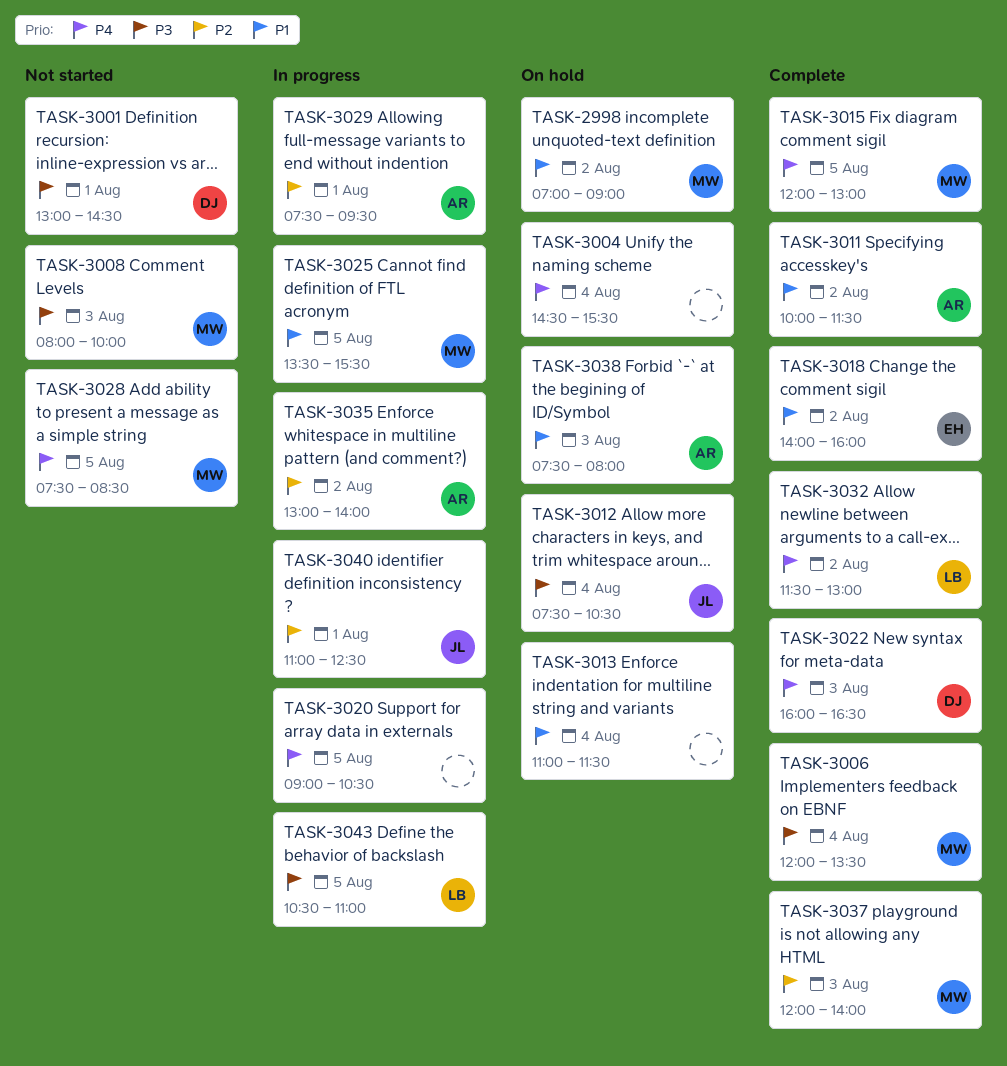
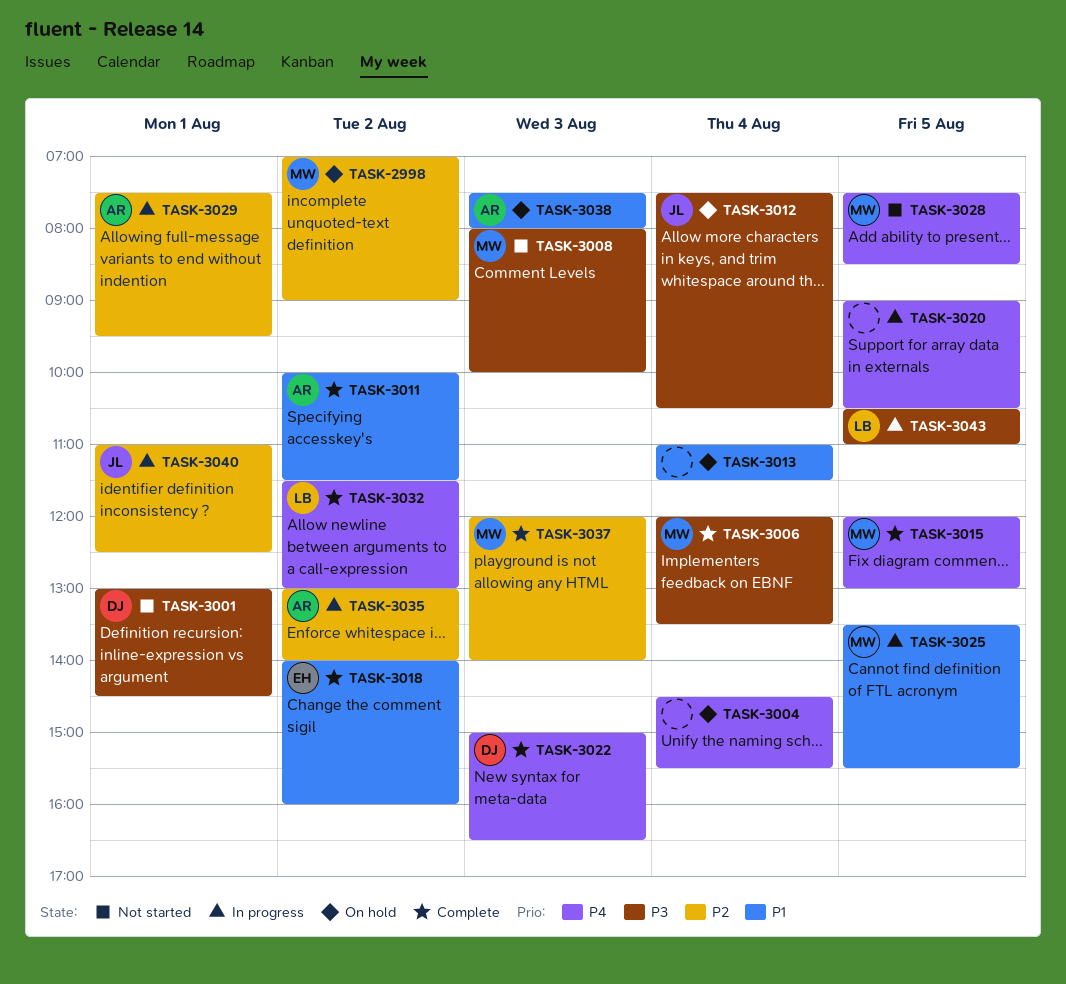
TASK-2998, priority: P1 -> P2
TASK-3022, begins: 16:00 -> 15:00

